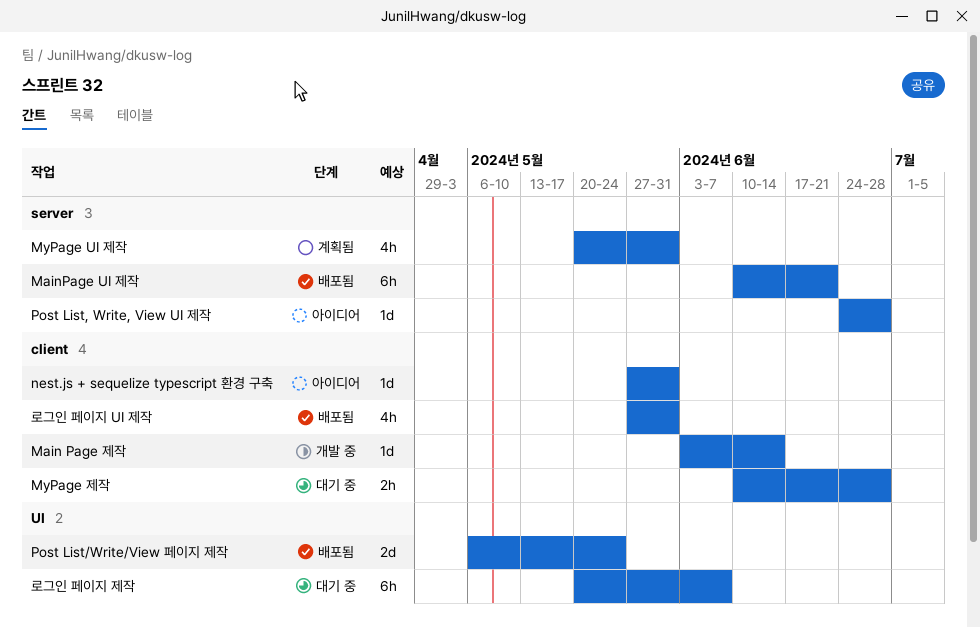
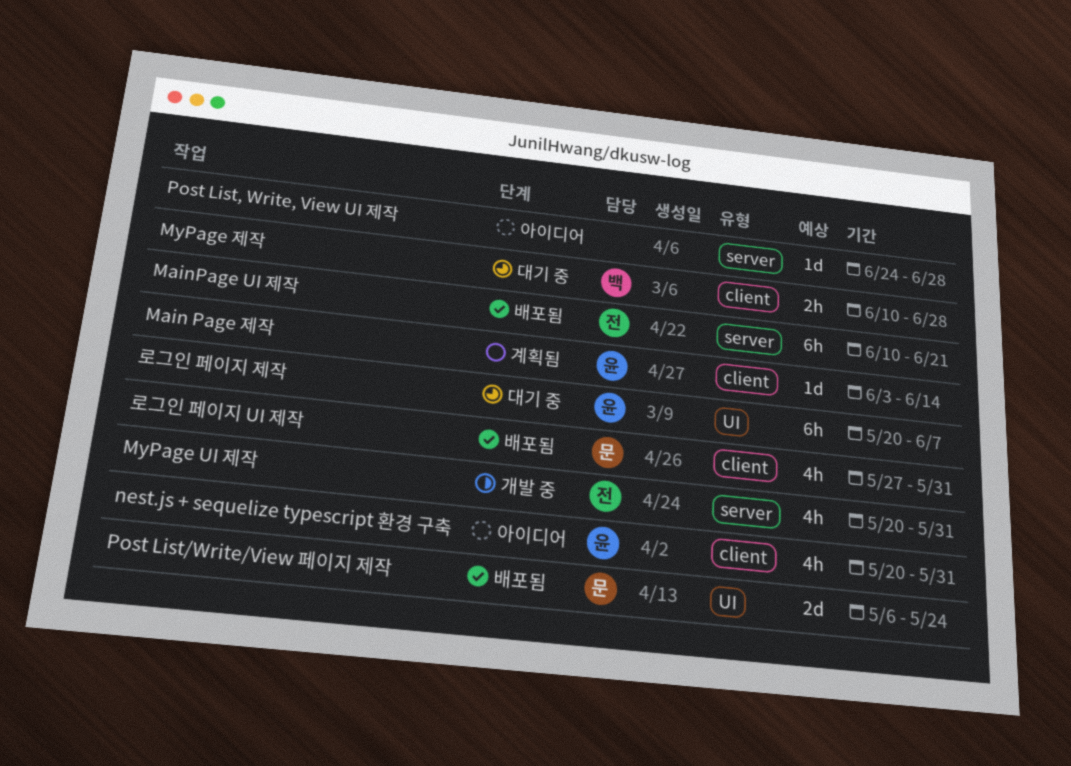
Main Page 제작, status: 개발 중 -> 계획됨
MyPage UI 제작, status: 계획됨 -> 개발 중
nest.js + sequelize typescript 환경 구축, estimate: 1d -> 4h
nest.js + sequelize typescript 환경 구축, start: May 27 -> May 20

